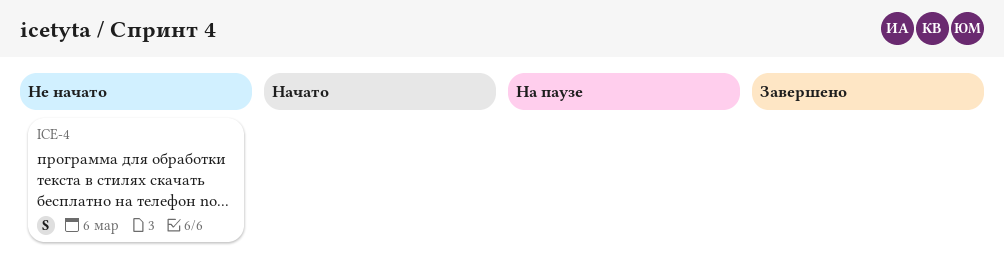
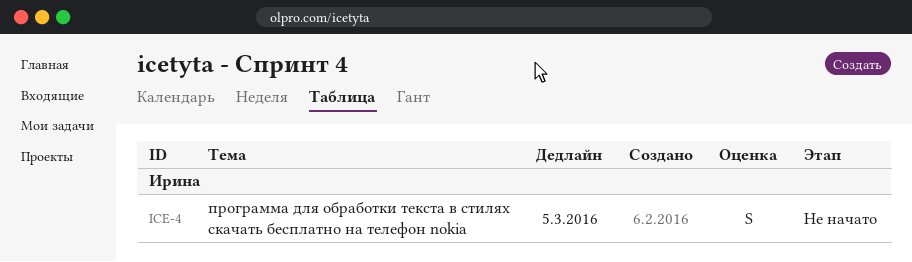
ICE-4, due: Mar 6 -> Mar 5

